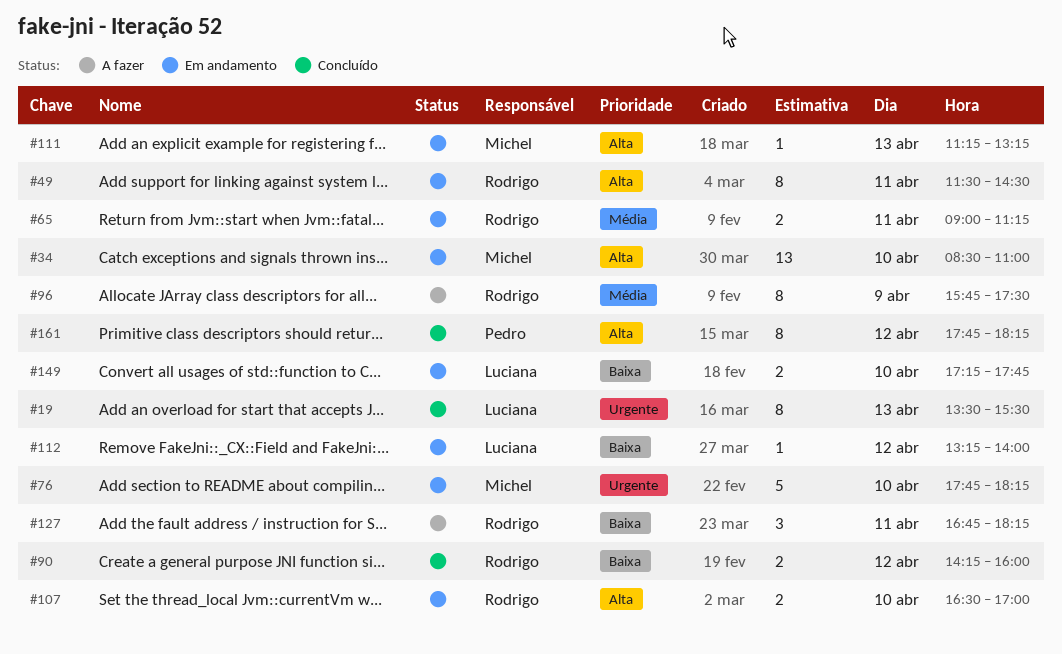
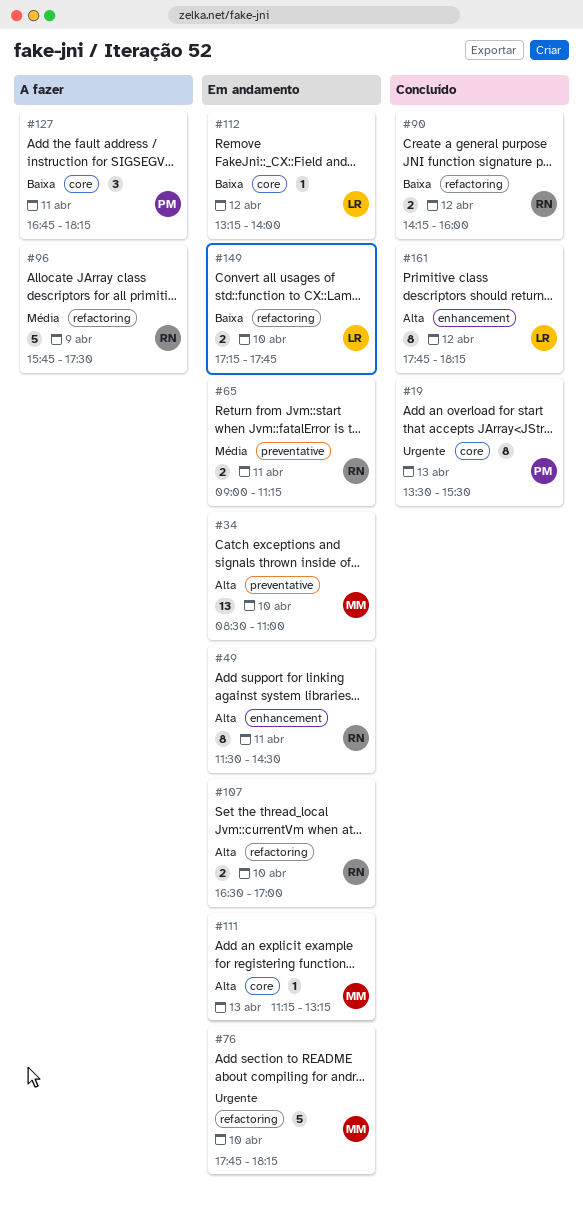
#19, owner: Luciana -> Pedro
#96, estimate: 8 -> 5
#127, owner: Rodrigo -> Pedro
#161, owner: Pedro -> Luciana

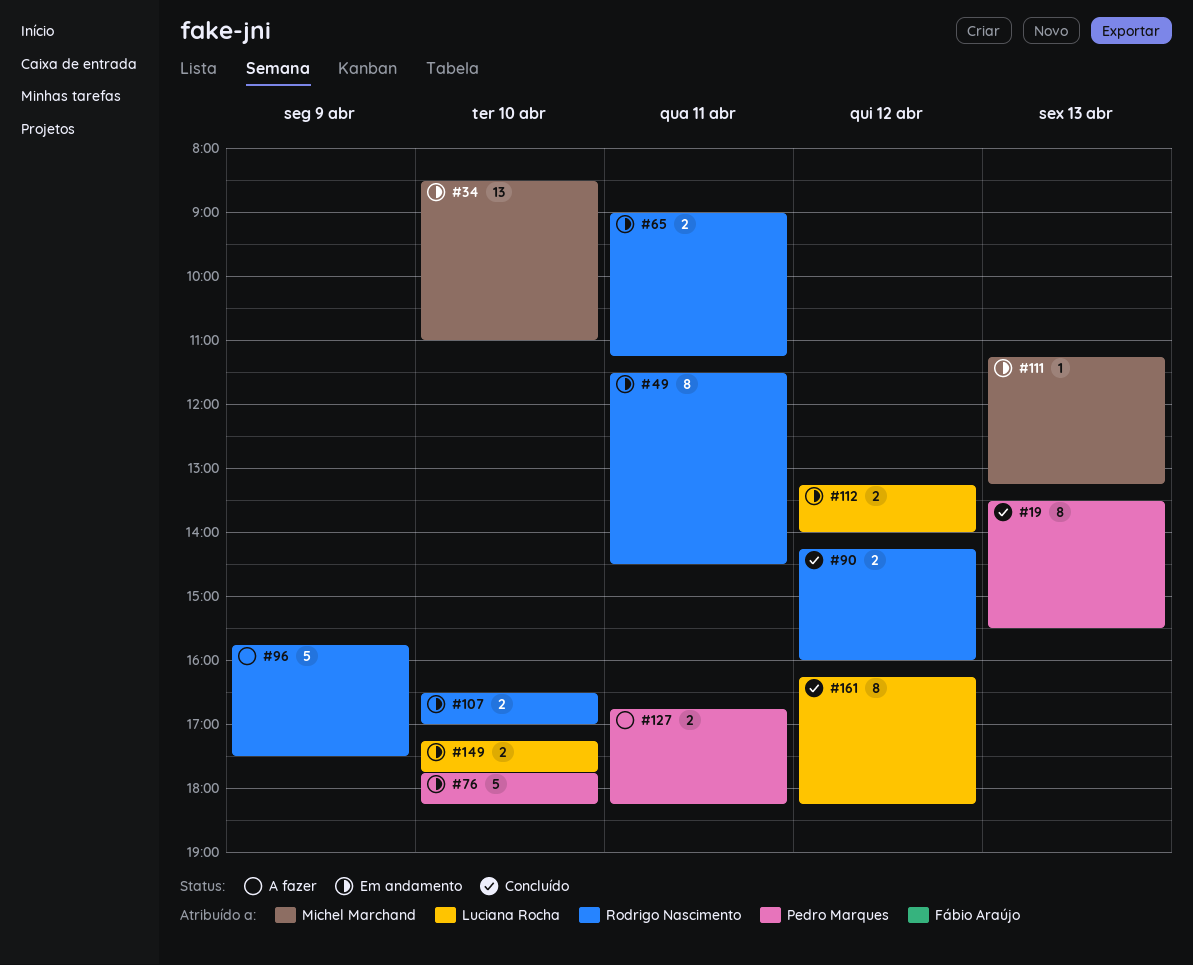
#76, owner: Michel Marchand -> Pedro Marques
#112, estimate: 1 -> 2
#127, estimate: 3 -> 2
#161, begins: 17:45 -> 16:15

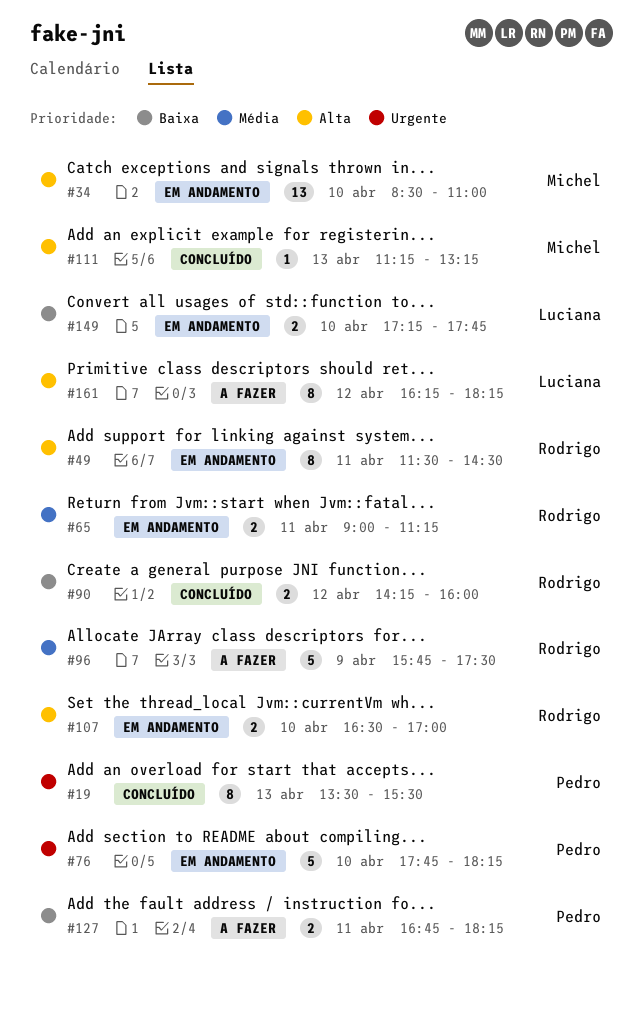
#111, status: Em andamento -> Concluído
#112: present -> none
#161, status: Concluído -> A fazer

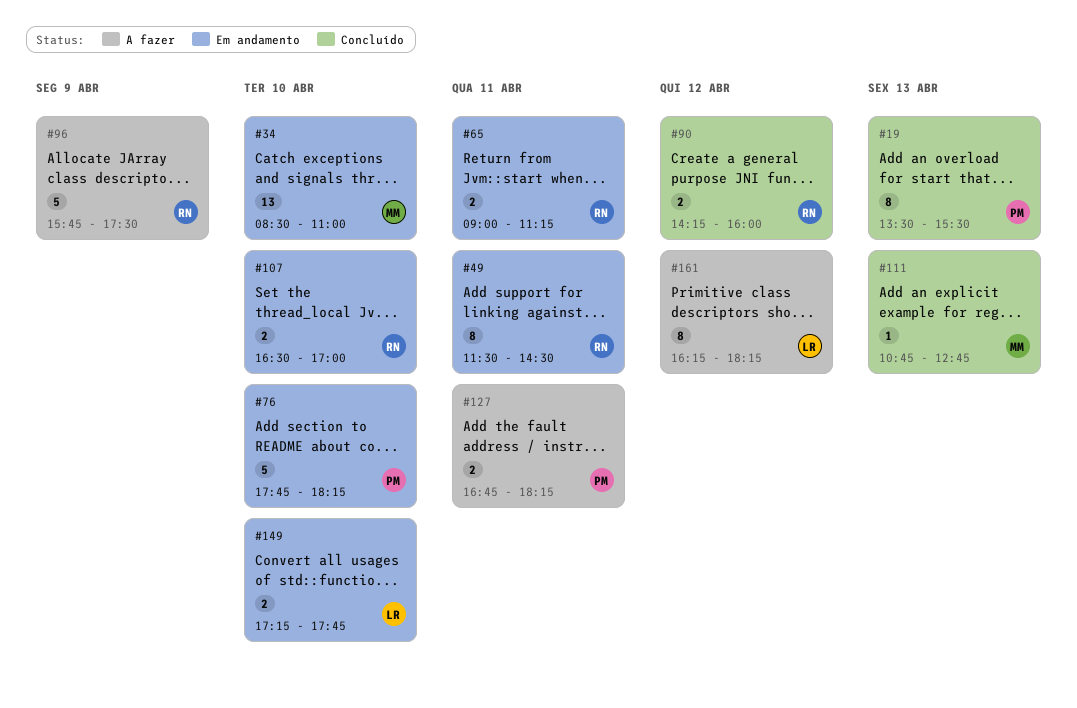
#111, begins: 11:15 -> 10:45
#111, ends: 13:15 -> 12:45

